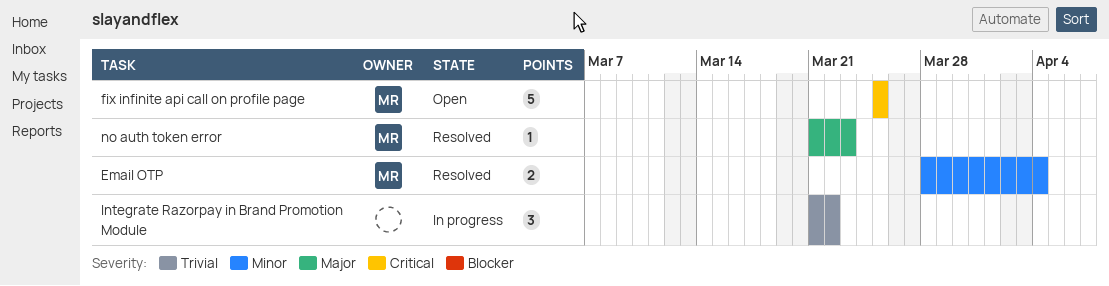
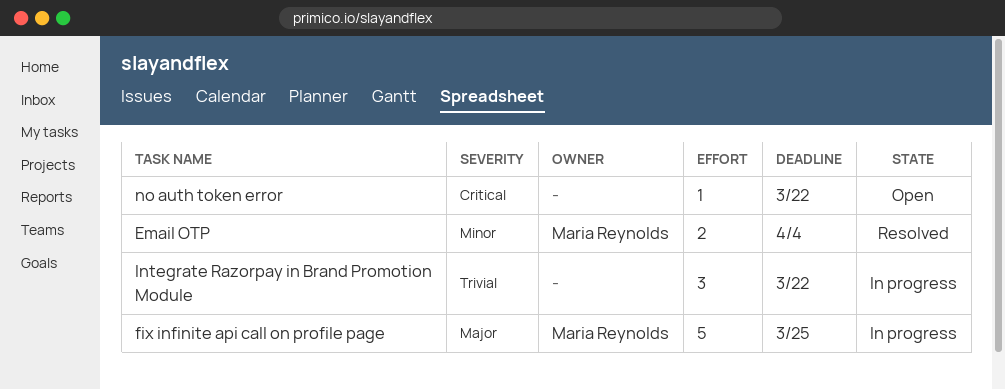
fix infinite api call on profile page, status: Open -> In progress
fix infinite api call on profile page, priority: Critical -> Major
no auth token error, status: Resolved -> Open
no auth token error, owner: Maria Reynolds -> none
no auth token error, priority: Major -> Critical
no auth token error, due: Mar 23 -> Mar 22

